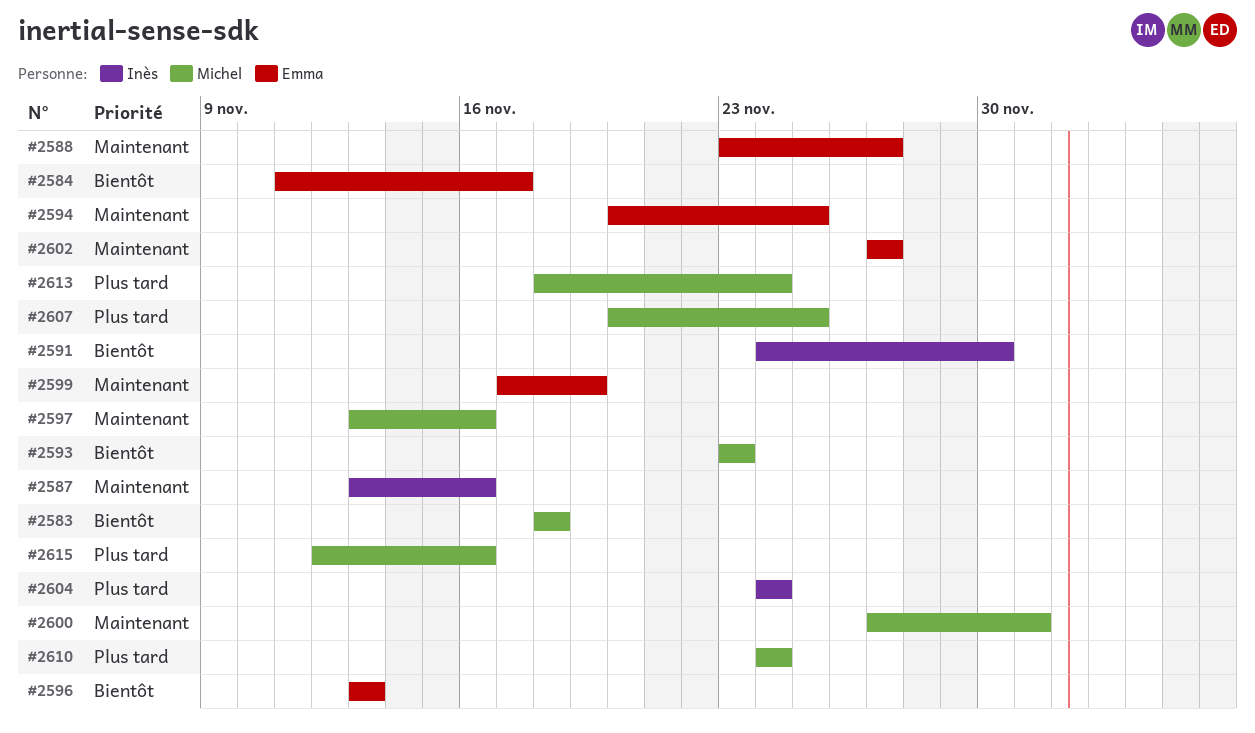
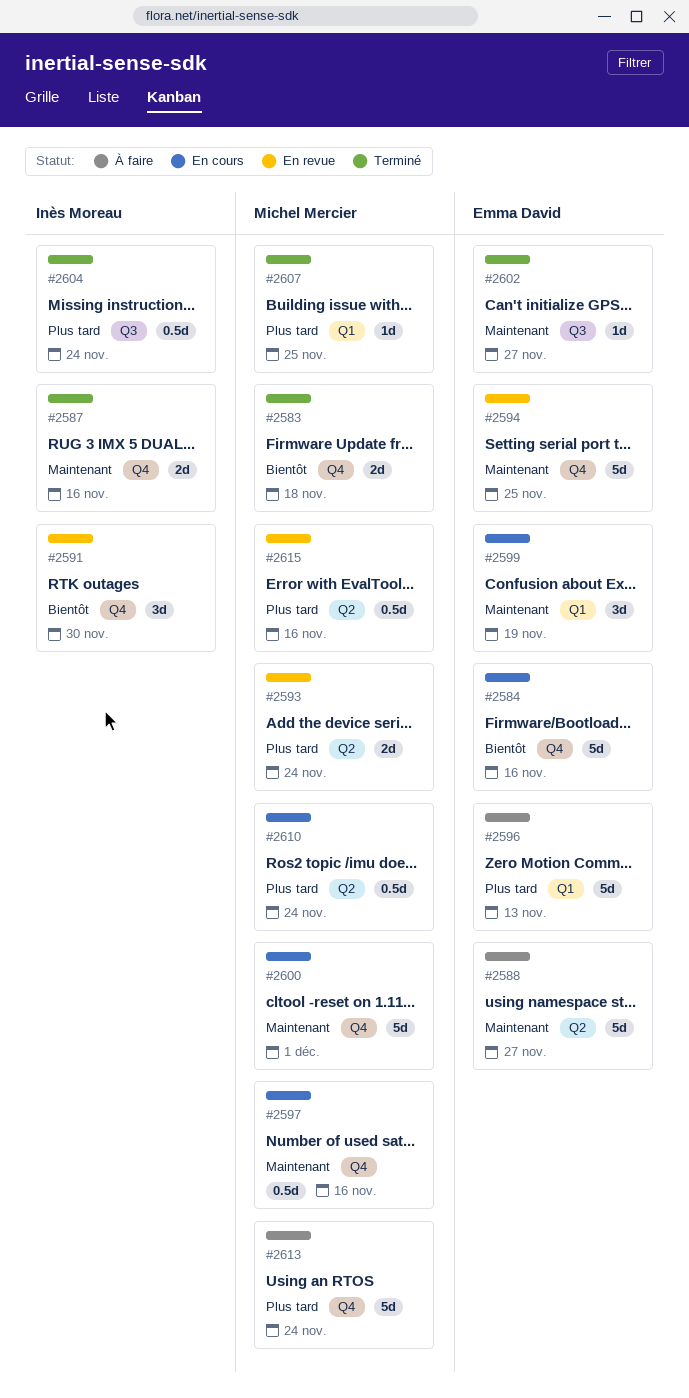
#2584, due: Nov 17 -> Nov 16
#2593, priority: Bientôt -> Plus tard
#2593, due: Nov 23 -> Nov 24
#2596, priority: Bientôt -> Plus tard

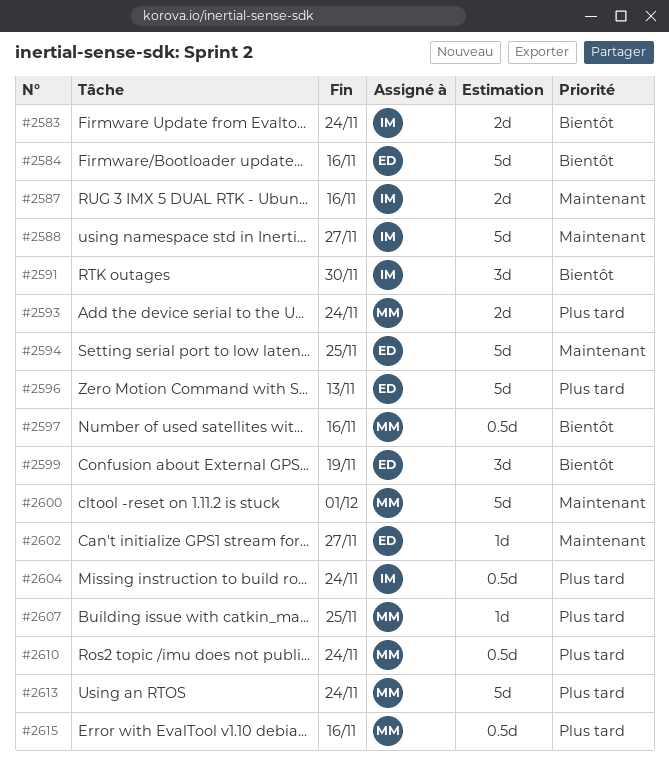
#2583, owner: Michel Mercier -> Inès Moreau
#2583, due: Nov 18 -> Nov 24
#2588, owner: Emma David -> Inès Moreau
#2597, priority: Maintenant -> Bientôt
#2599, priority: Maintenant -> Bientôt

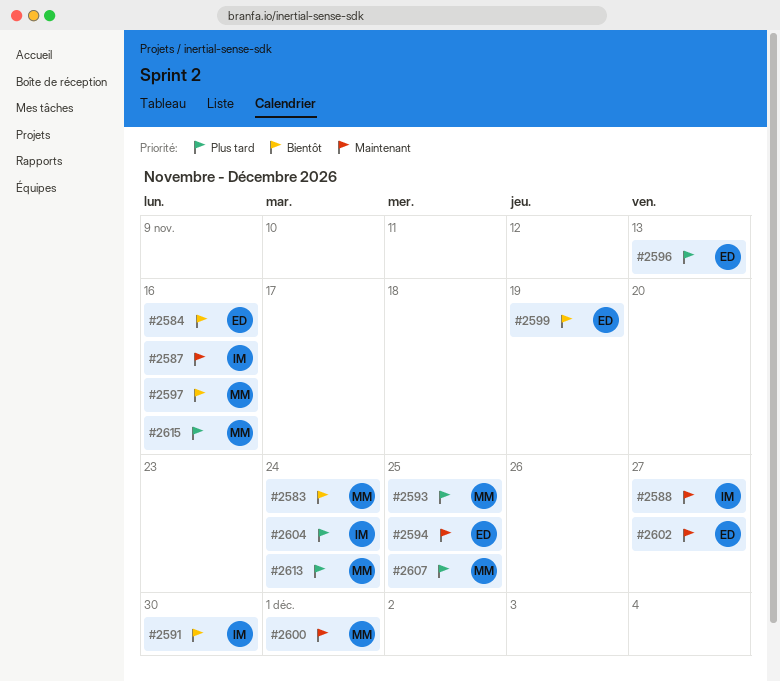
#2583, owner: IM -> MM
#2593, due: Nov 24 -> Nov 25
#2610: present -> none

